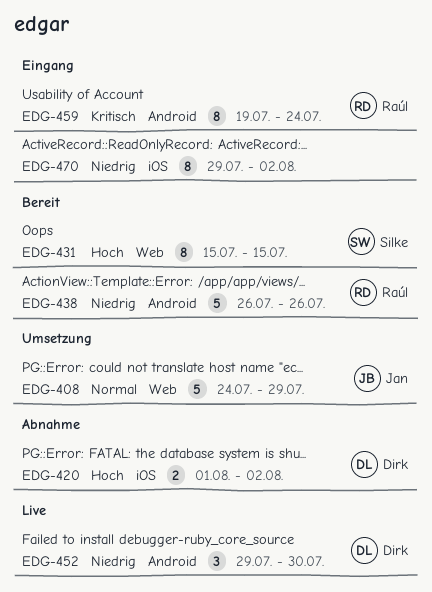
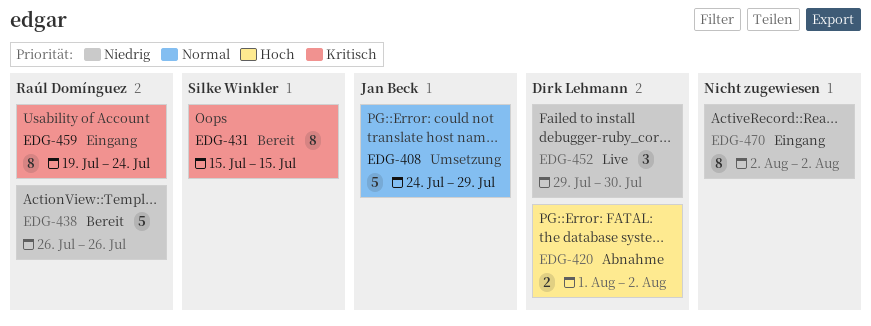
EDG-431, priority: Hoch -> Kritisch
EDG-470, start: Jul 29 -> Aug 2

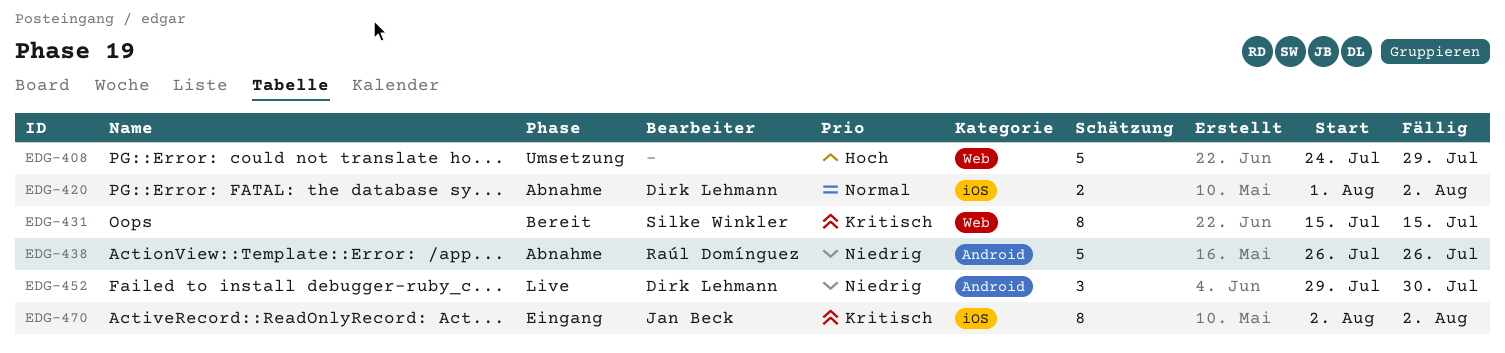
EDG-408, owner: Jan Beck -> none
EDG-408, priority: Normal -> Hoch
EDG-420, priority: Hoch -> Normal
EDG-438, status: Bereit -> Abnahme
EDG-459: present -> none
EDG-470, owner: none -> Jan Beck
EDG-470, priority: Niedrig -> Kritisch

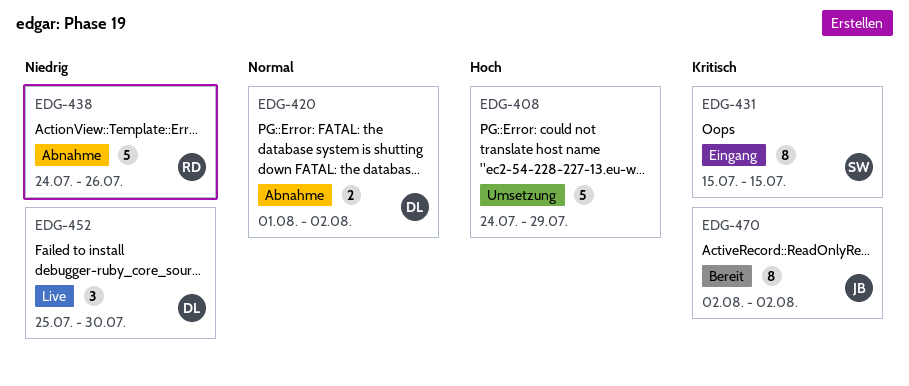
EDG-431, status: Bereit -> Eingang
EDG-438, start: Jul 26 -> Jul 24
EDG-452, start: Jul 29 -> Jul 25
EDG-470, status: Eingang -> Bereit

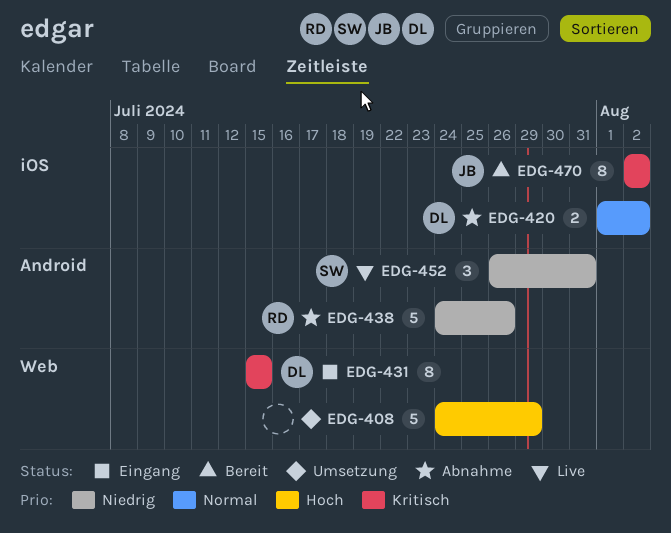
EDG-431, owner: SW -> DL
EDG-452, owner: DL -> SW
EDG-452, start: Jul 25 -> Jul 26
EDG-452, due: Jul 30 -> Jul 31

